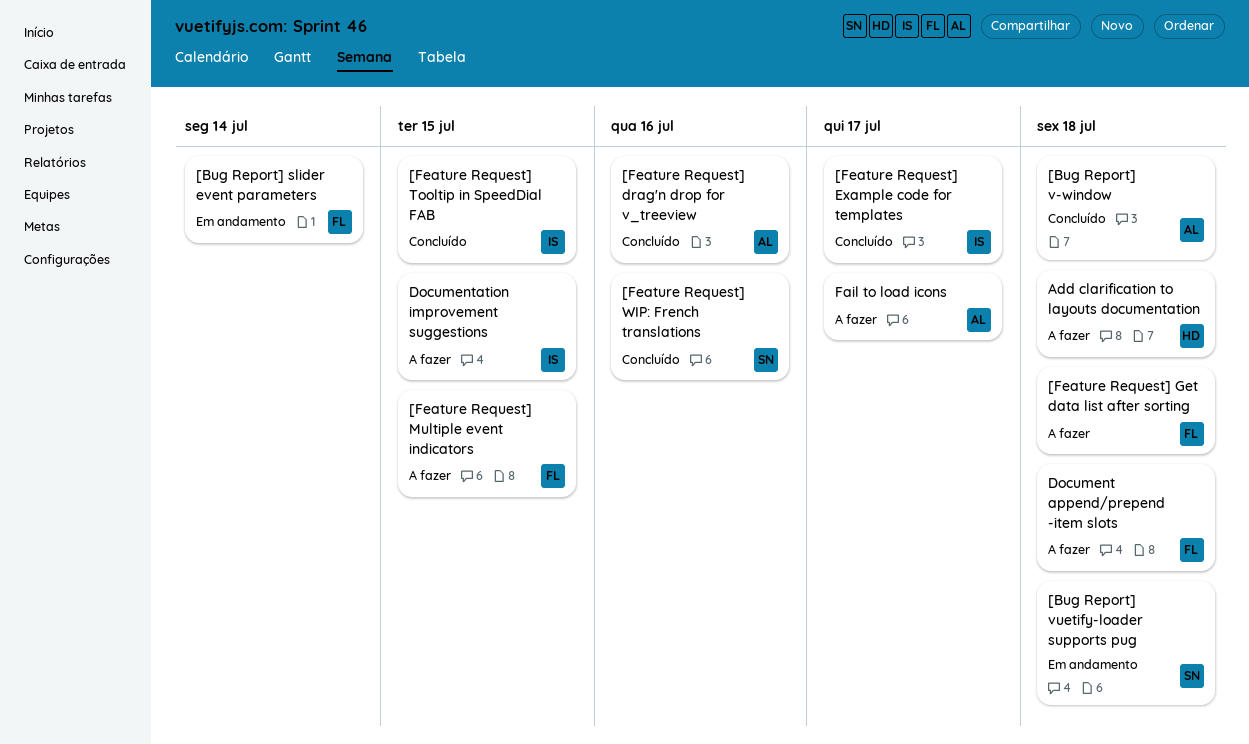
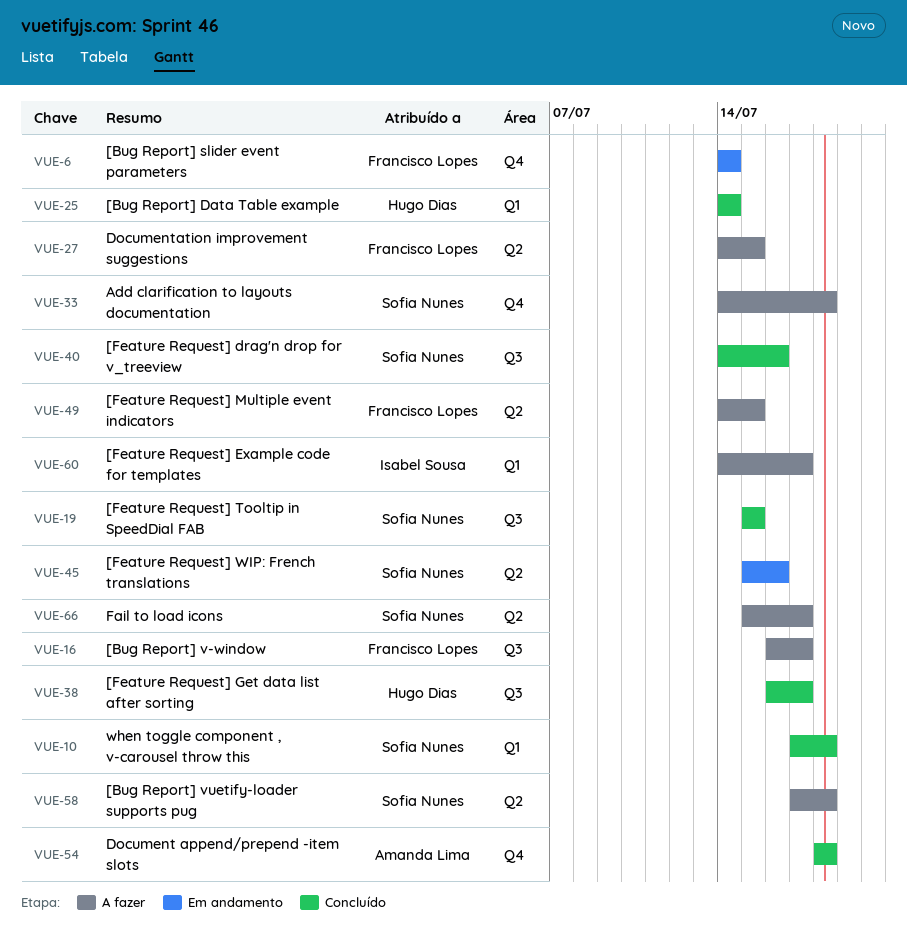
[Bug Report] Data Table example: none -> present
[Bug Report] v-window, status: Concluído -> A fazer
[Bug Report] v-window, owner: Amanda Lima -> Francisco Lopes
[Bug Report] v-window, due: Jul 18 -> Jul 17
[Bug Report] vuetify-loader supports pug, status: Em andamento -> A fazer
[Feature Request] drag'n drop for v_treeview, owner: Amanda Lima -> Sofia Nunes
[Feature Request] Example code for templates, status: Concluído -> A fazer
[Feature Request] Get data list after sorting, status: A fazer -> Concluído
[Feature Request] Get data list after sorting, owner: Francisco Lopes -> Hugo Dias
[Feature Request] Get data list after sorting, due: Jul 18 -> Jul 17
[Feature Request] Tooltip in SpeedDial FAB, owner: Isabel Sousa -> Sofia Nunes
[Feature Request] WIP: French translations, status: Concluído -> Em andamento
Add clarification to layouts documentation, owner: Hugo Dias -> Sofia Nunes
Document append/prepend -item slots, status: A fazer -> Concluído
Document append/prepend -item slots, owner: Francisco Lopes -> Amanda Lima
Documentation improvement suggestions, owner: Isabel Sousa -> Francisco Lopes
Fail to load icons, owner: Amanda Lima -> Sofia Nunes
when toggle component , v-carousel throw this: none -> present

